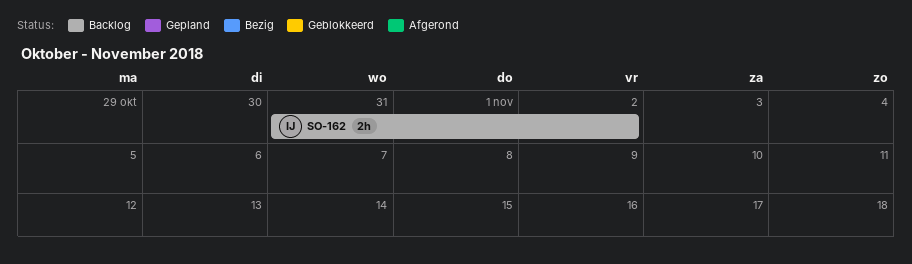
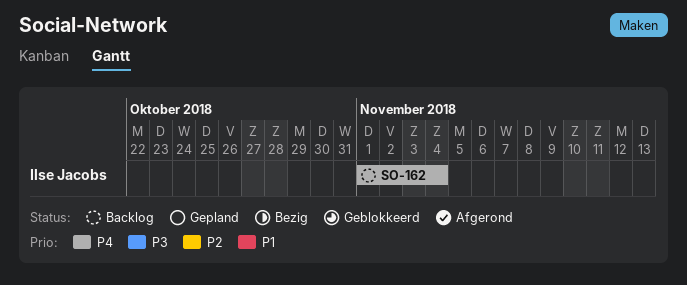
SO-162, start: Oct 31 -> Nov 1
SO-162, due: Nov 2 -> Nov 4

